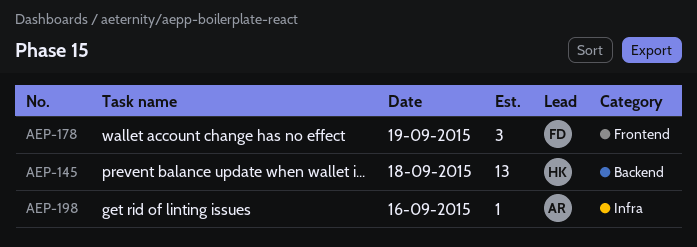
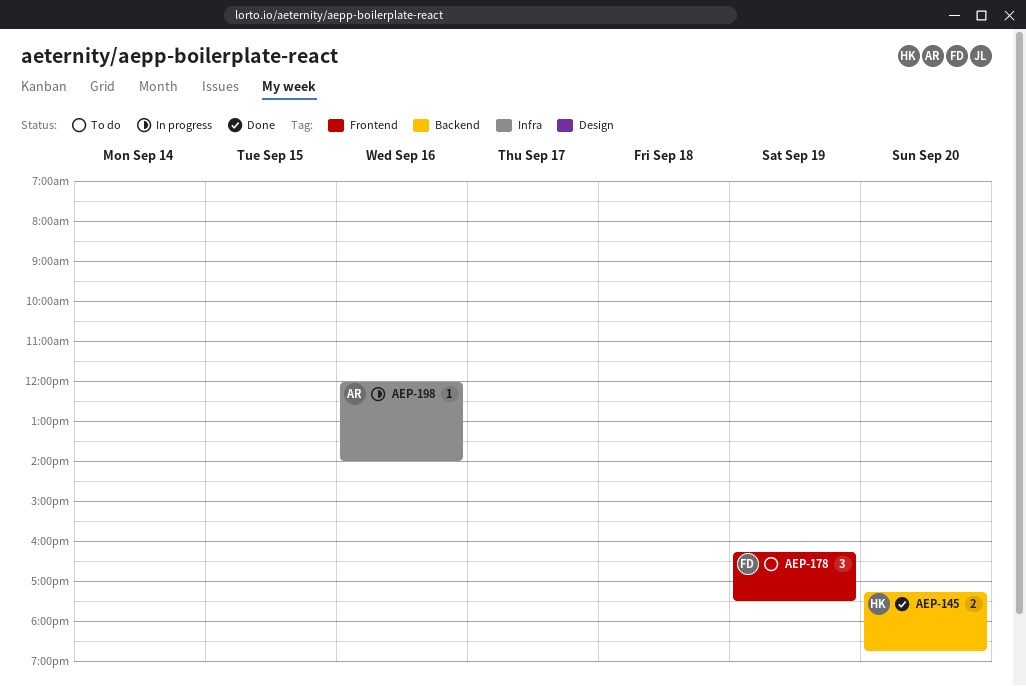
AEP-145, estimate: 13 -> 2
AEP-145, day: Sep 18 -> Sep 20

